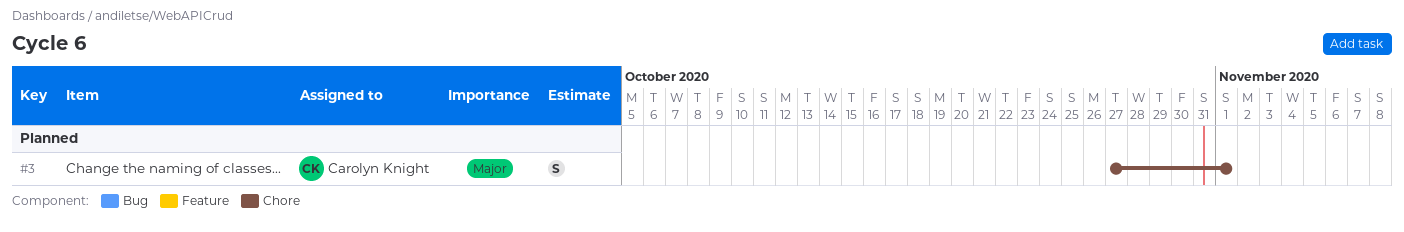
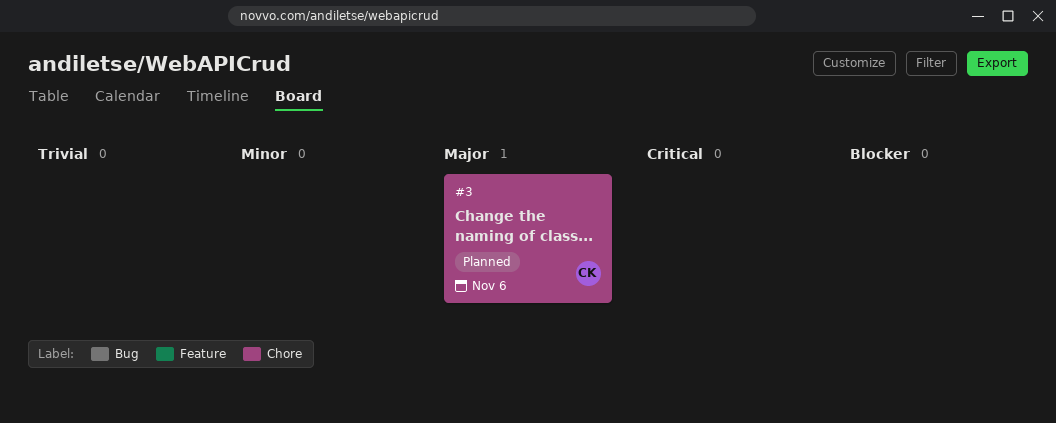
#3, due: Nov 1 -> Nov 6

